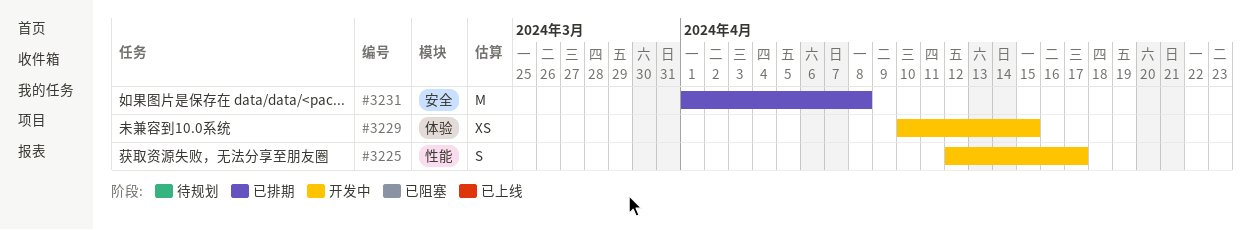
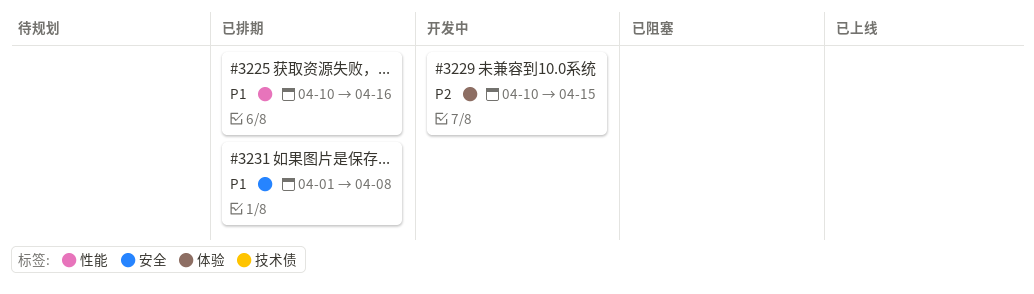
#3225, status: 开发中 -> 已排期
#3225, start: Apr 12 -> Apr 10
#3225, due: Apr 17 -> Apr 16

